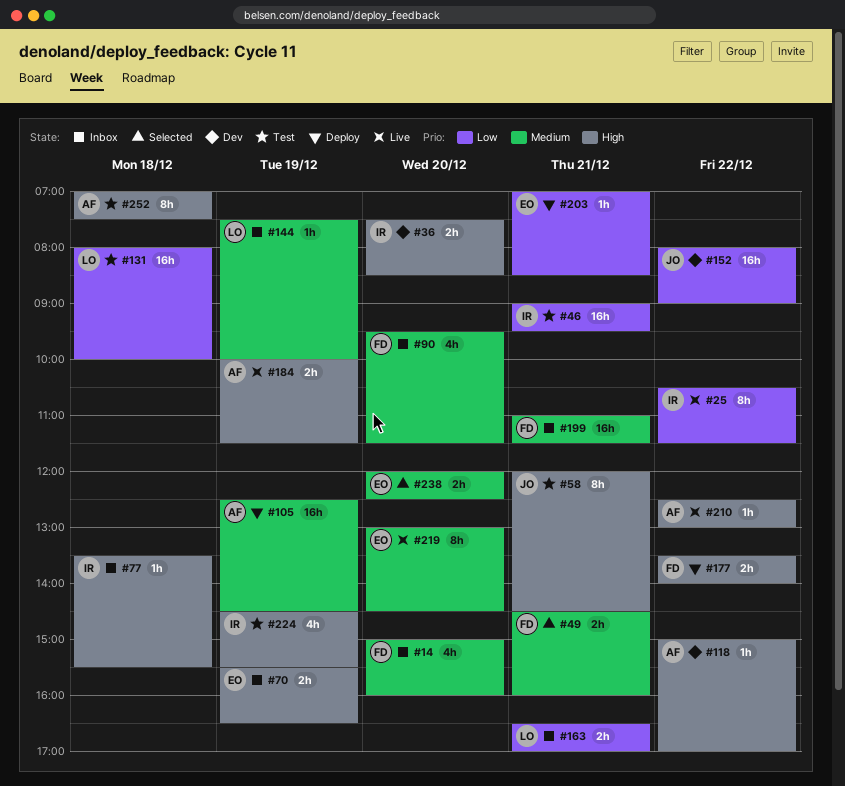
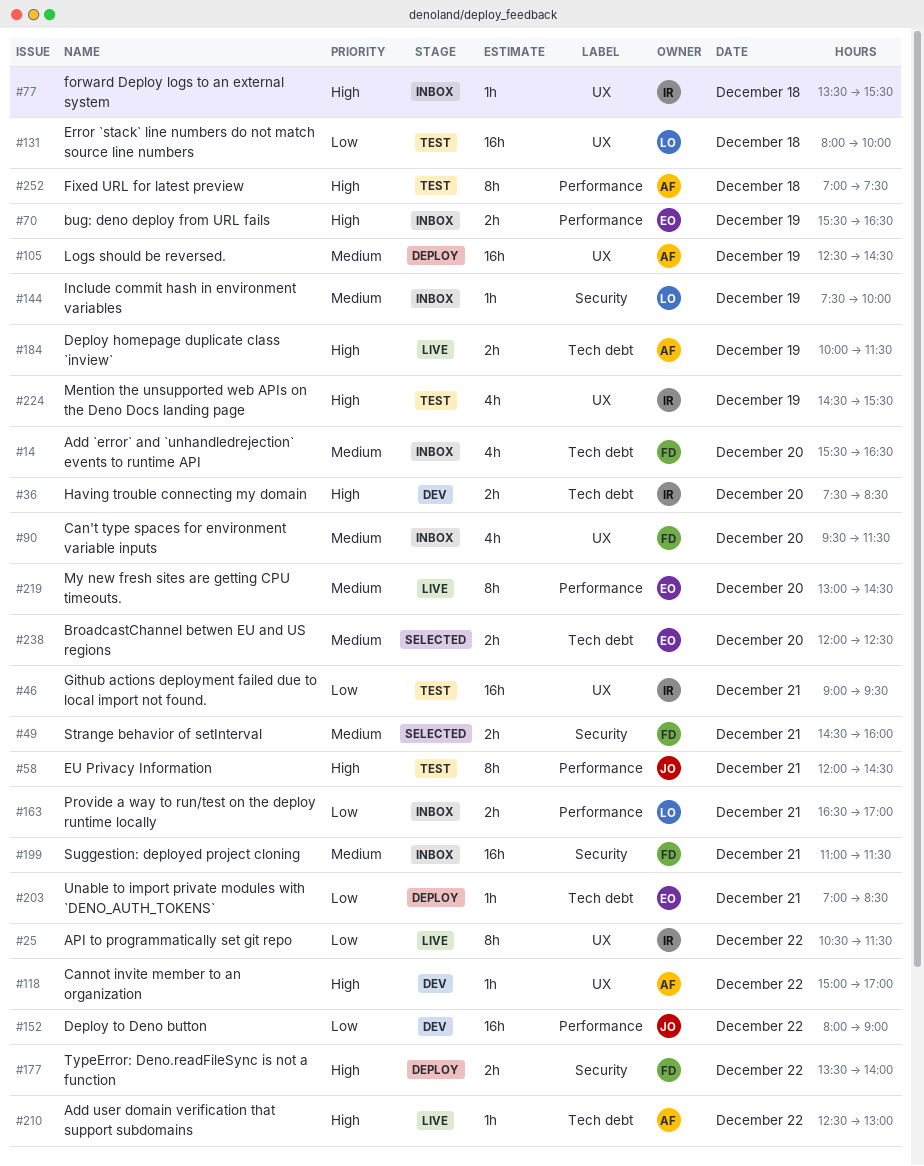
#14, begins: 15:00 -> 15:30
#14, ends: 16:00 -> 16:30

